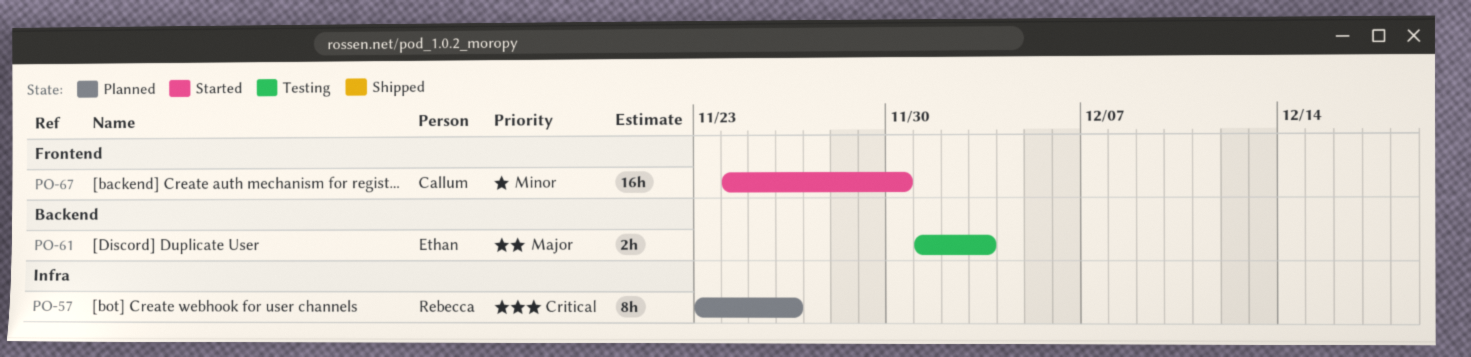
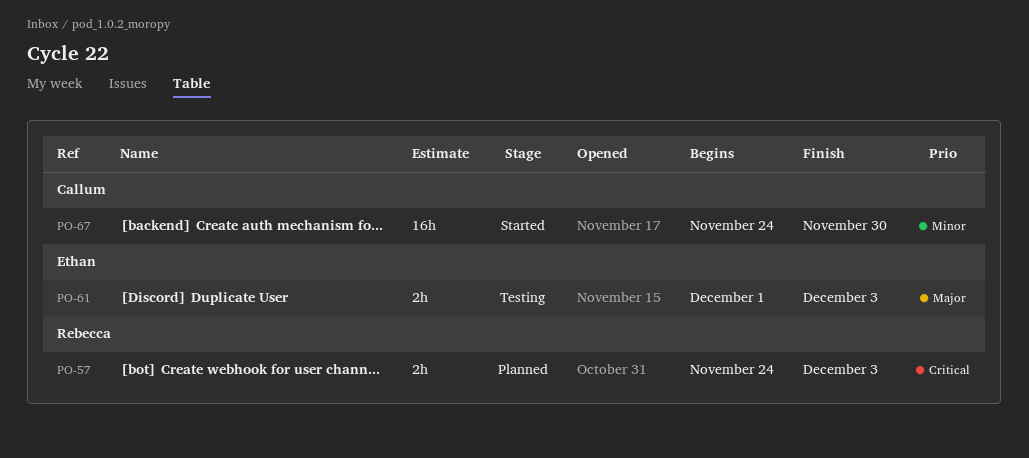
PO-57, estimate: 8h -> 2h
PO-57, start: Nov 23 -> Nov 24
PO-57, due: Nov 26 -> Dec 3

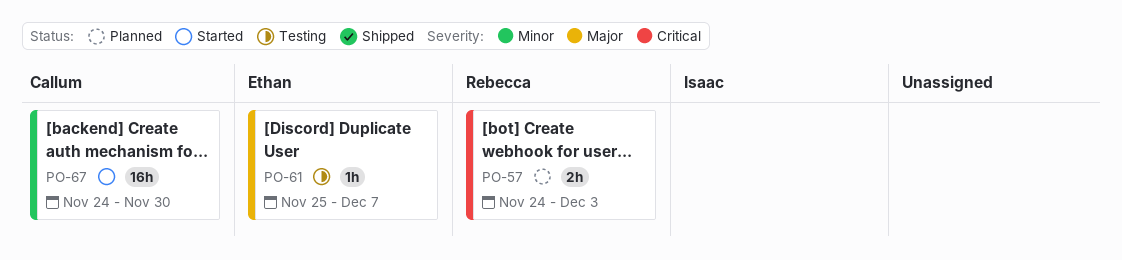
PO-61, estimate: 2h -> 1h
PO-61, start: Dec 1 -> Nov 25
PO-61, due: Dec 3 -> Dec 7

